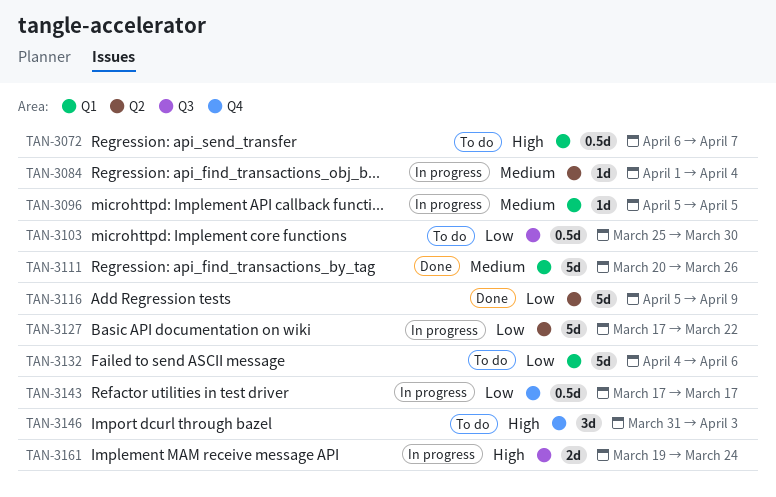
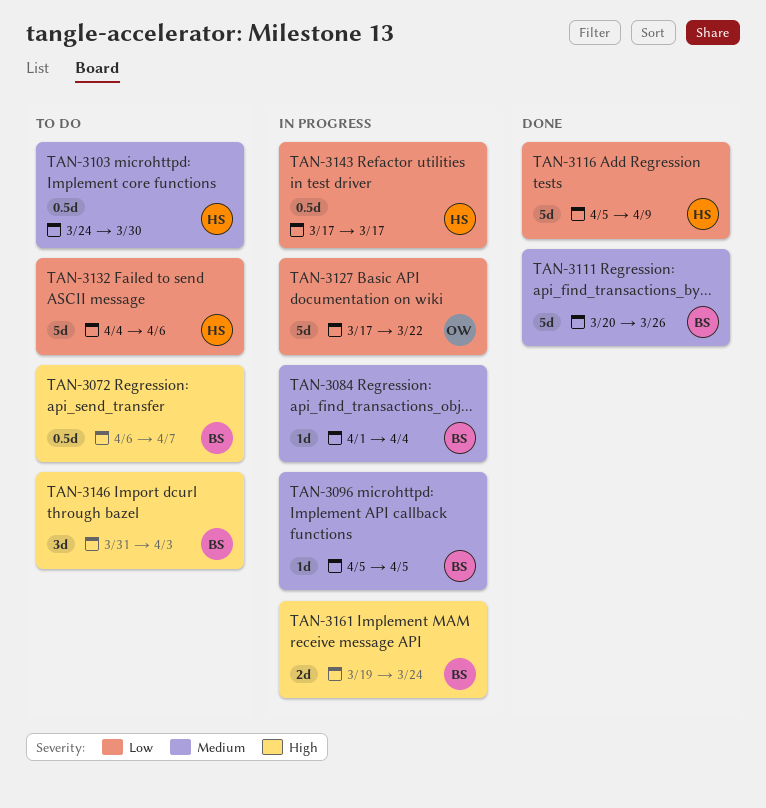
TAN-3103, priority: Low -> Medium
TAN-3103, start: Mar 25 -> Mar 24

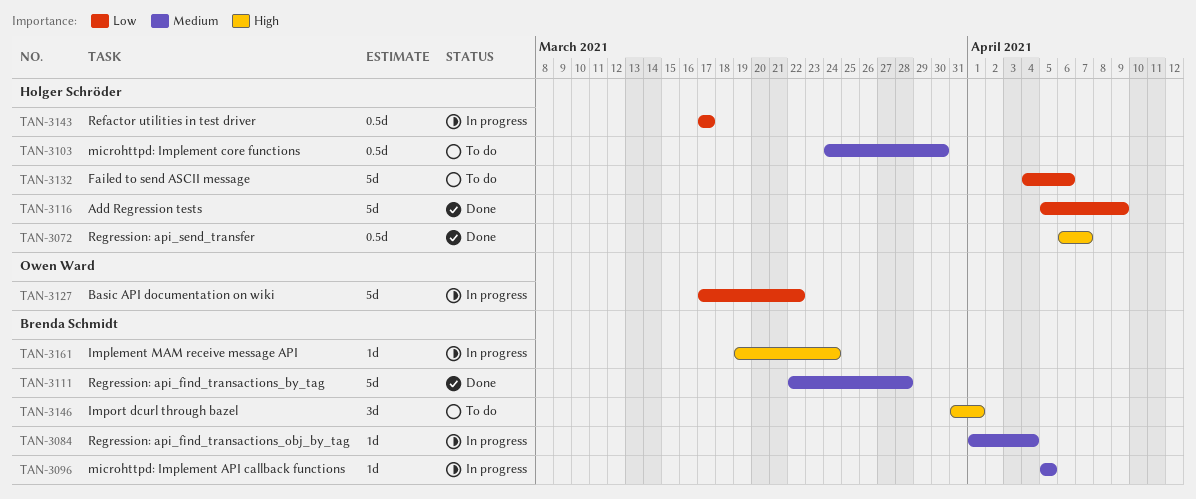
TAN-3072, status: To do -> Done
TAN-3072, owner: Brenda Schmidt -> Holger Schröder
TAN-3111, start: Mar 20 -> Mar 22
TAN-3111, due: Mar 26 -> Mar 28
TAN-3146, due: Apr 3 -> Apr 1
TAN-3161, estimate: 2d -> 1d

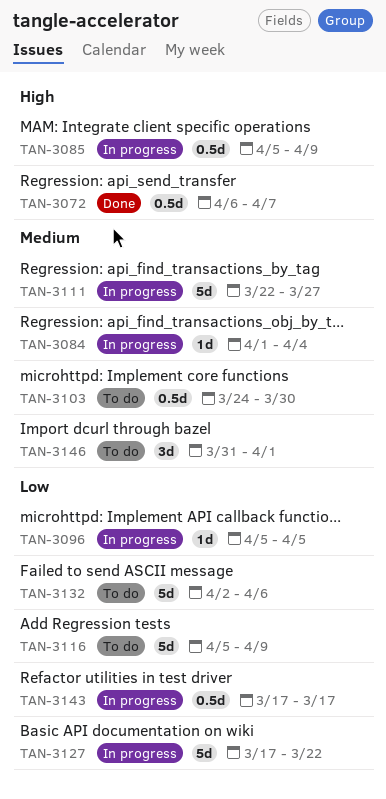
TAN-3085: none -> present
TAN-3096, priority: Medium -> Low
TAN-3111, status: Done -> In progress
TAN-3111, due: Mar 28 -> Mar 27
TAN-3116, status: Done -> To do
TAN-3132, start: Apr 4 -> Apr 2
TAN-3146, priority: High -> Medium
TAN-3161: present -> none

